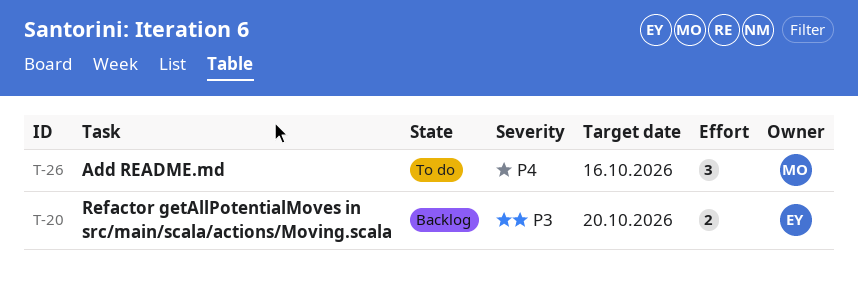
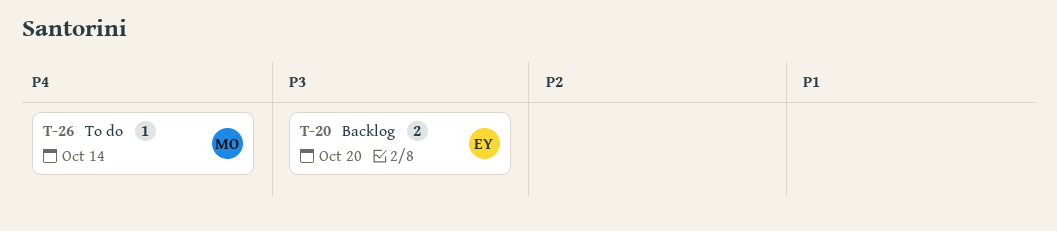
T-26, estimate: 3 -> 1
T-26, due: Oct 16 -> Oct 14

